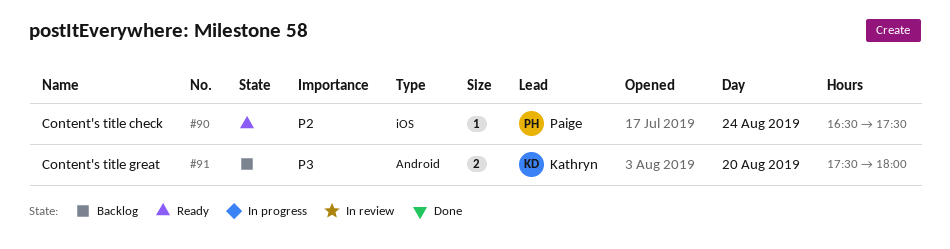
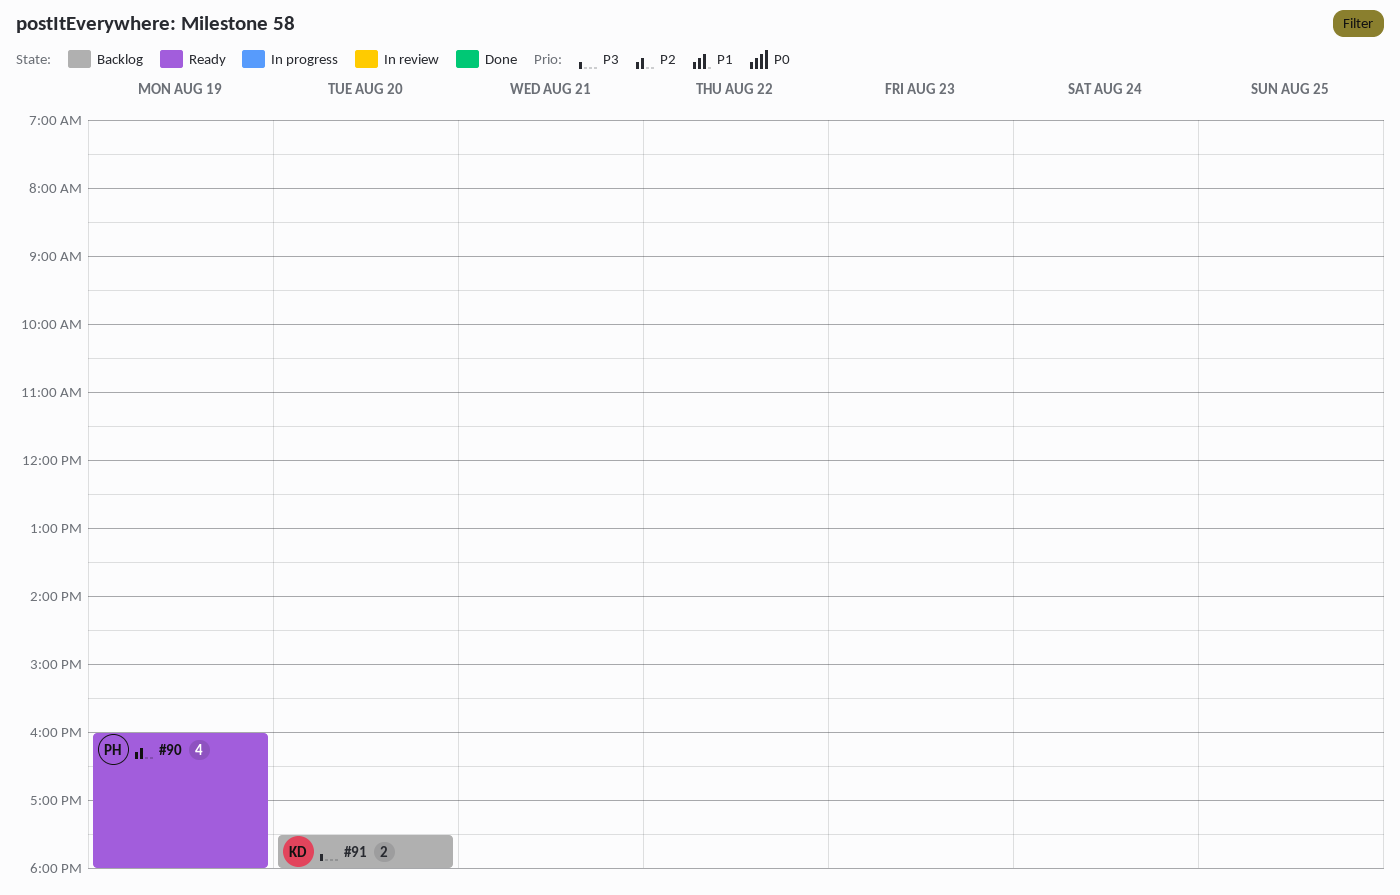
#90, estimate: 1 -> 4
#90, day: Aug 24 -> Aug 19
#90, begins: 16:30 -> 16:00
#90, ends: 17:30 -> 18:00

